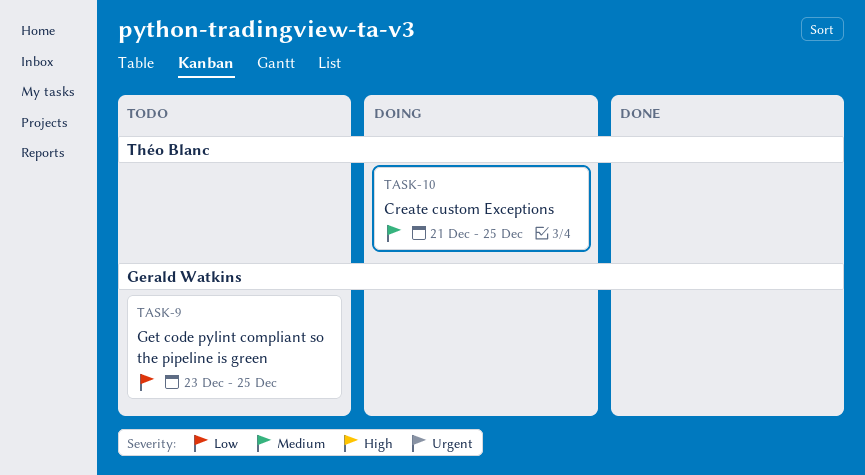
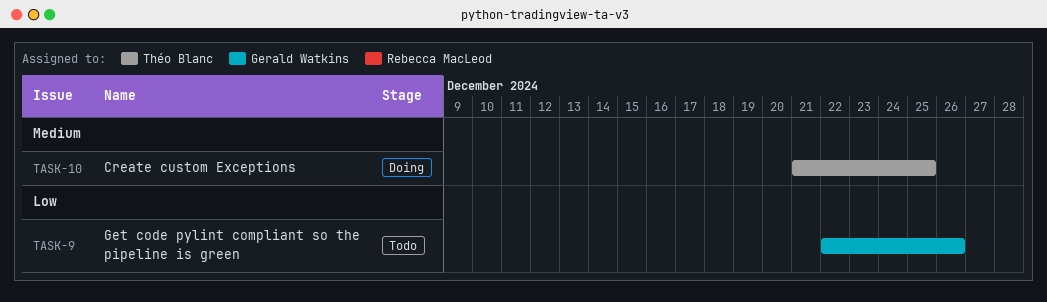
TASK-9, start: Dec 23 -> Dec 22
TASK-9, due: Dec 25 -> Dec 26

